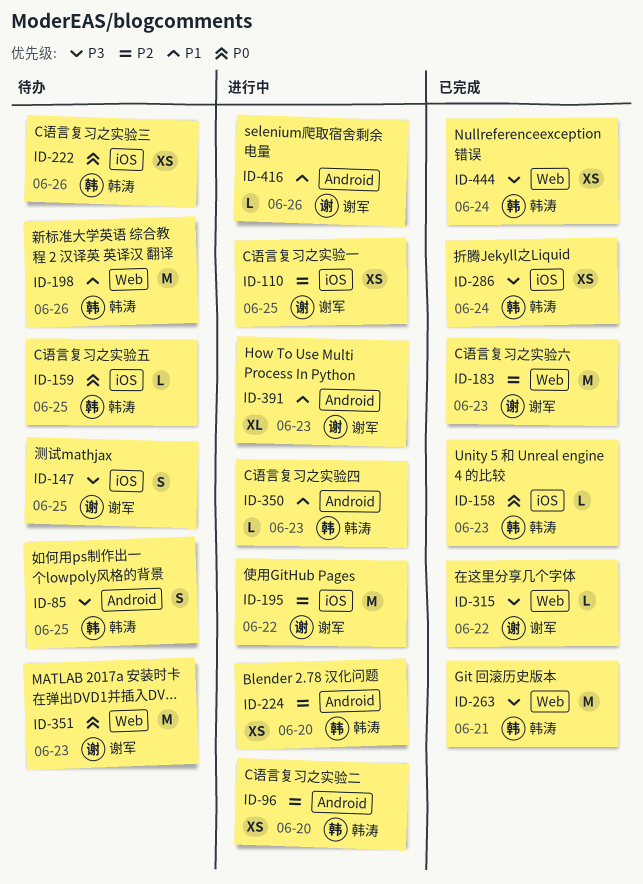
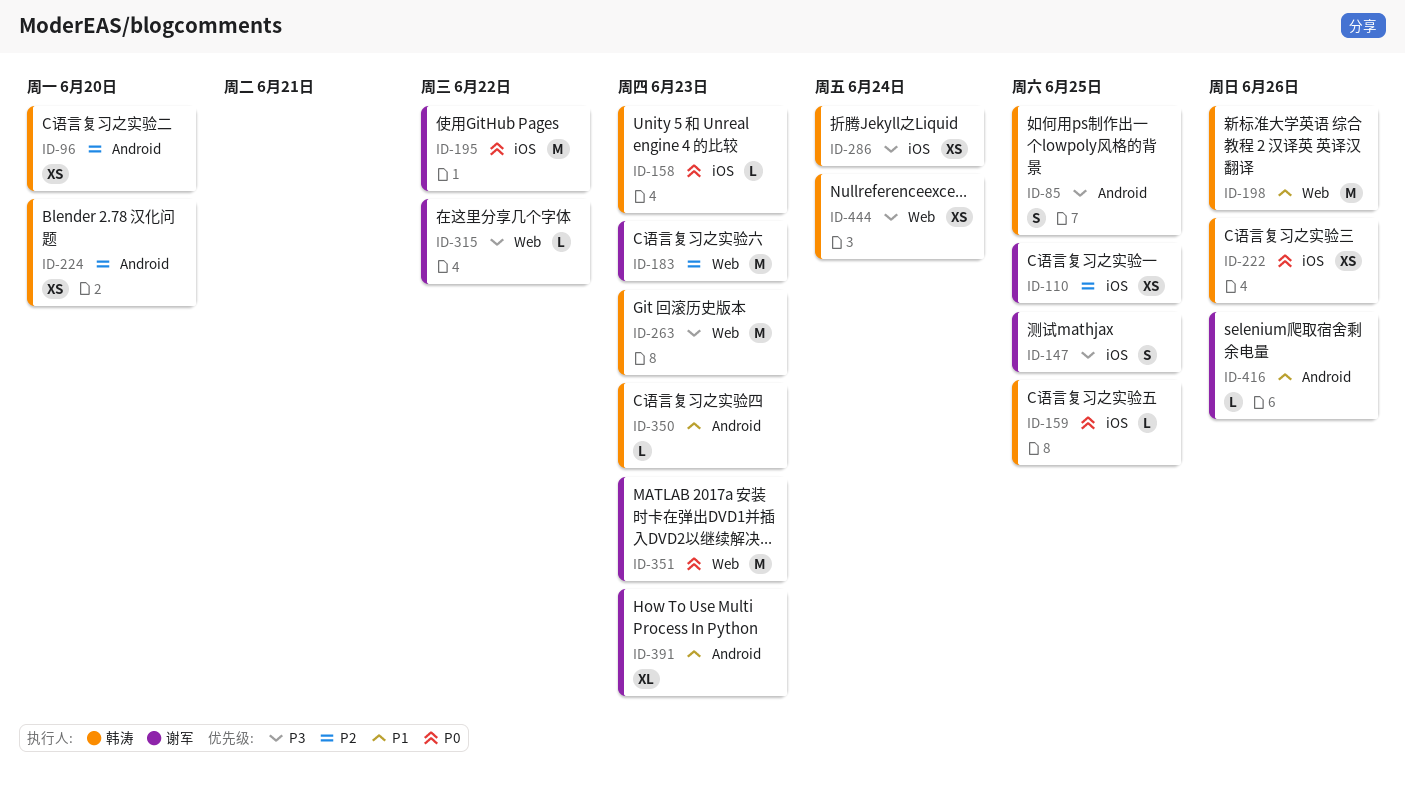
ID-195, priority: P2 -> P0
ID-263, due: Jun 21 -> Jun 23

